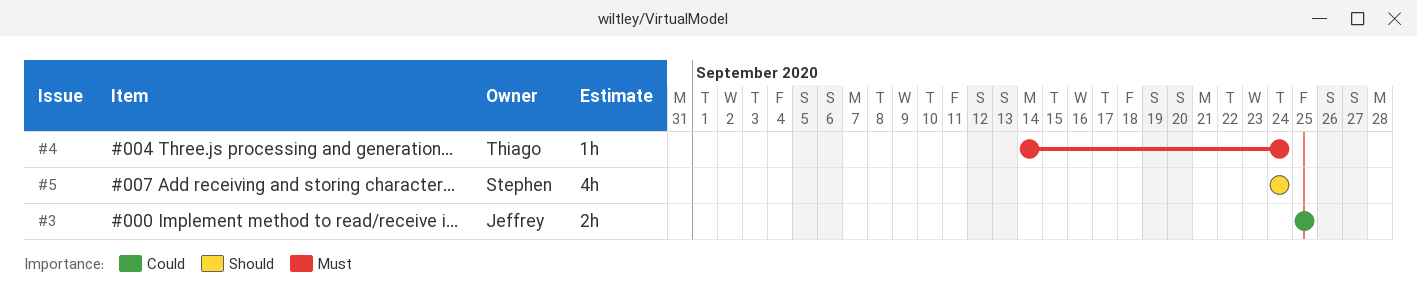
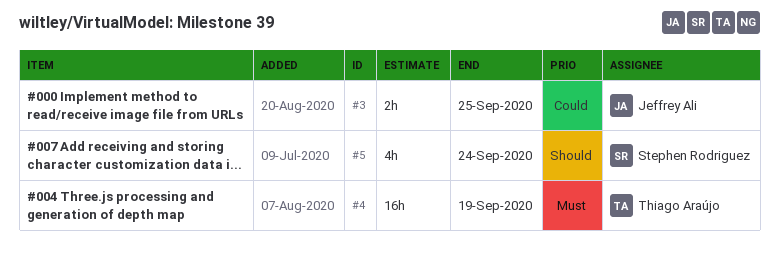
#4, estimate: 1h -> 16h
#4, due: Sep 24 -> Sep 19

